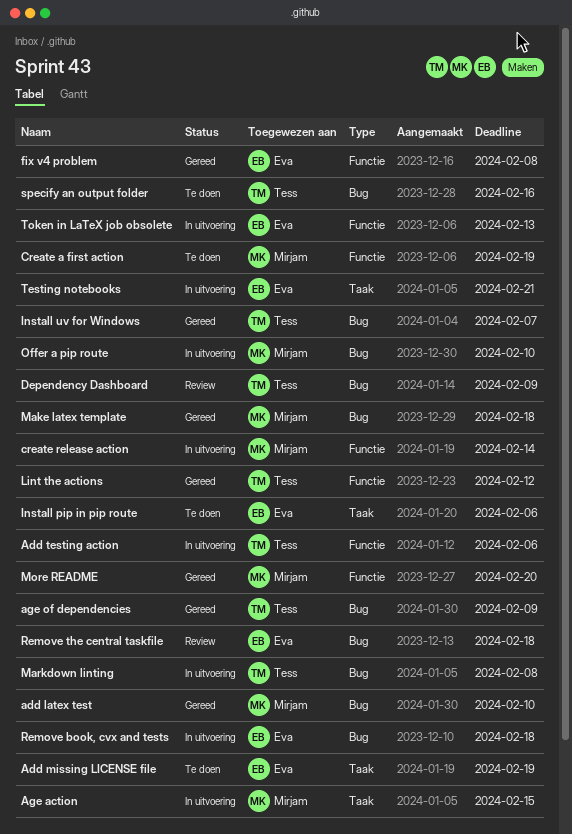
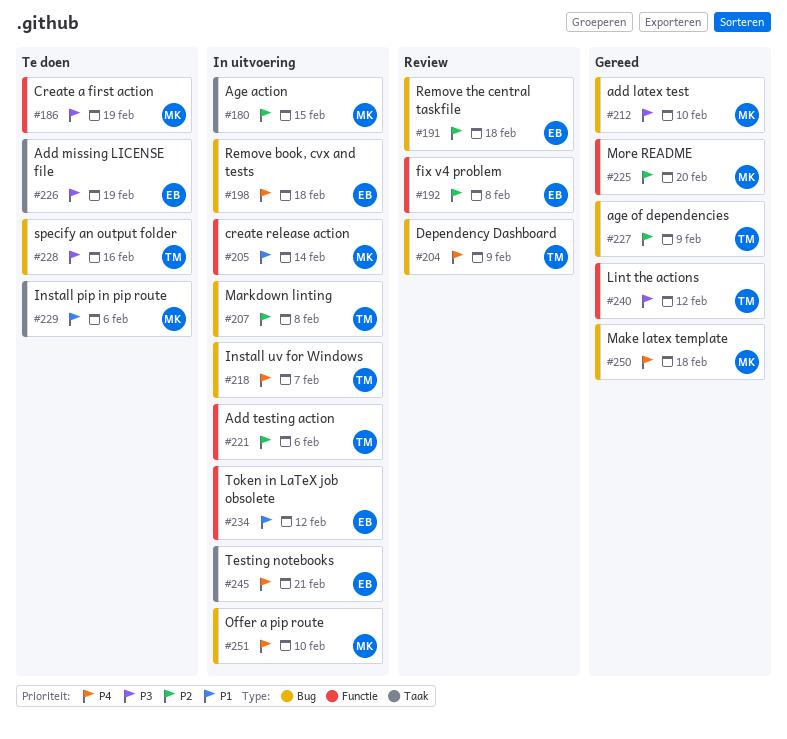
fix v4 problem, status: Gereed -> Review
Install pip in pip route, owner: Eva -> Mirjam
Install uv for Windows, status: Gereed -> In uitvoering
Token in LaTeX job obsolete, due: Feb 13 -> Feb 12

